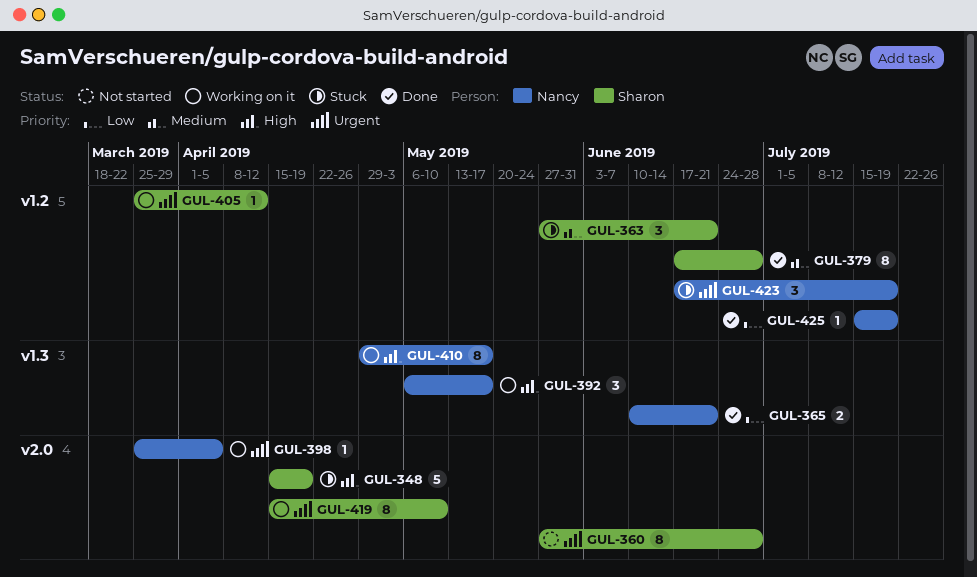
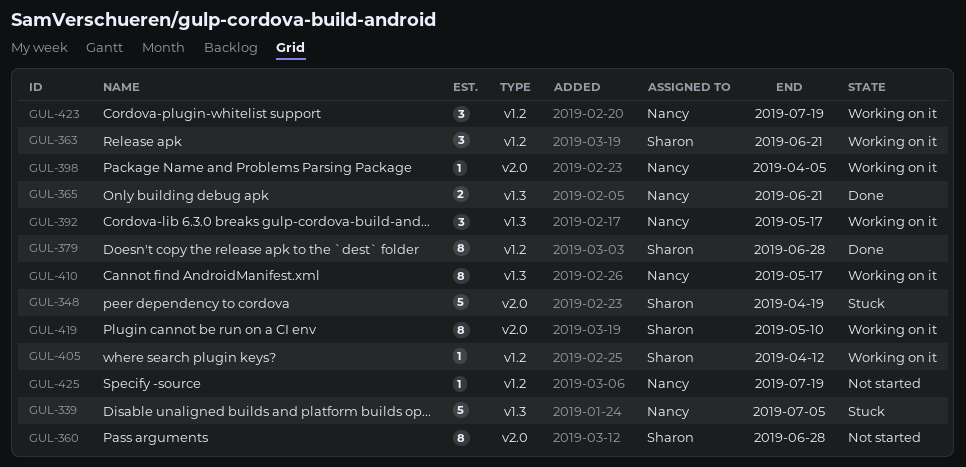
GUL-339: none -> present
GUL-363, status: Stuck -> Working on it
GUL-423, status: Stuck -> Working on it
GUL-425, status: Done -> Not started

